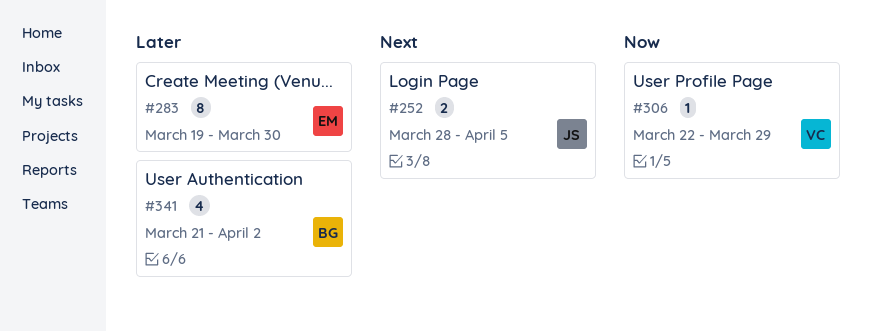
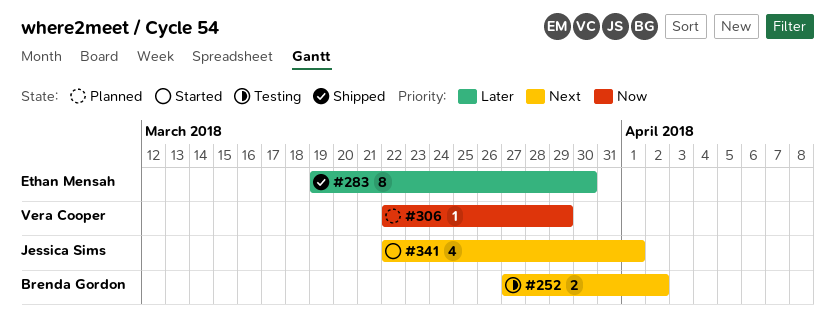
#252, owner: Jessica Sims -> Brenda Gordon
#252, start: Mar 28 -> Mar 27
#252, due: Apr 5 -> Apr 2
#341, owner: Brenda Gordon -> Jessica Sims
#341, priority: Later -> Next
#341, start: Mar 21 -> Mar 22
#341, due: Apr 2 -> Apr 1

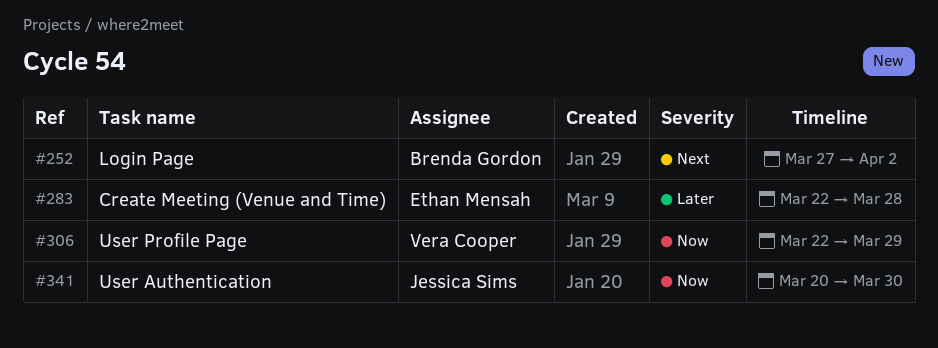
#283, start: Mar 19 -> Mar 22
#283, due: Mar 30 -> Mar 28
#341, priority: Next -> Now
#341, start: Mar 22 -> Mar 20
#341, due: Apr 1 -> Mar 30

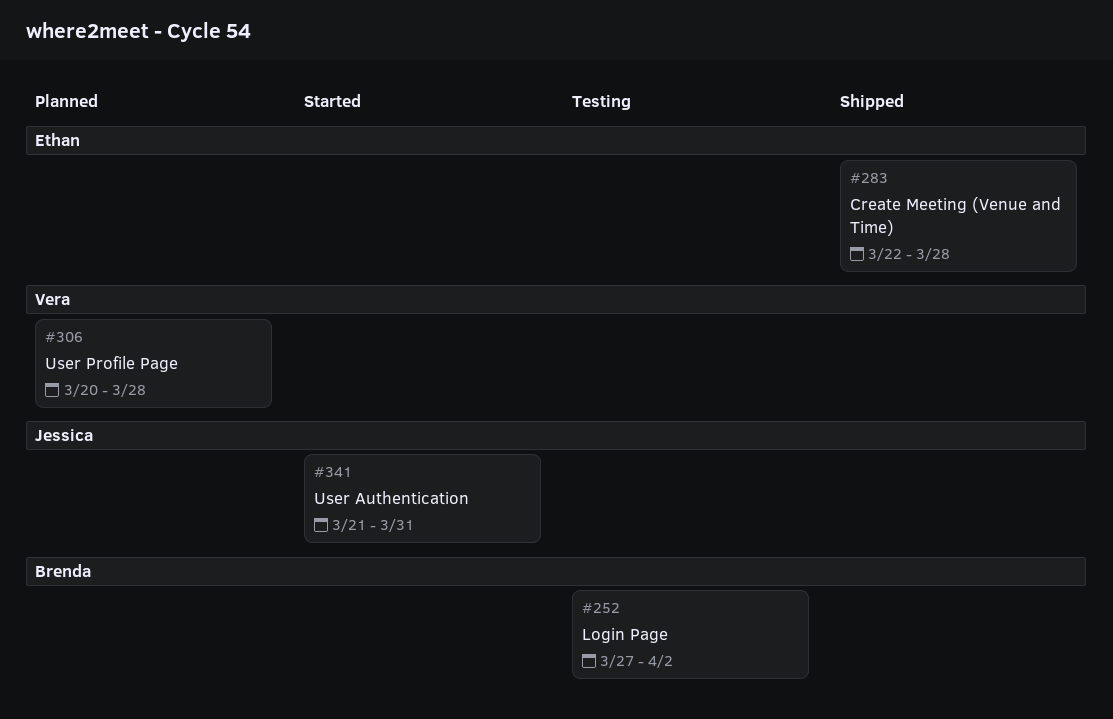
#306, start: Mar 22 -> Mar 20
#306, due: Mar 29 -> Mar 28
#341, start: Mar 20 -> Mar 21
#341, due: Mar 30 -> Mar 31

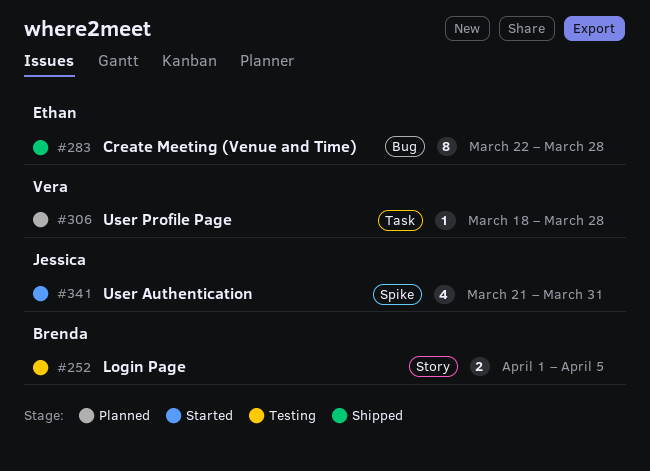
#252, start: Mar 27 -> Apr 1
#252, due: Apr 2 -> Apr 5
#306, start: Mar 20 -> Mar 18

